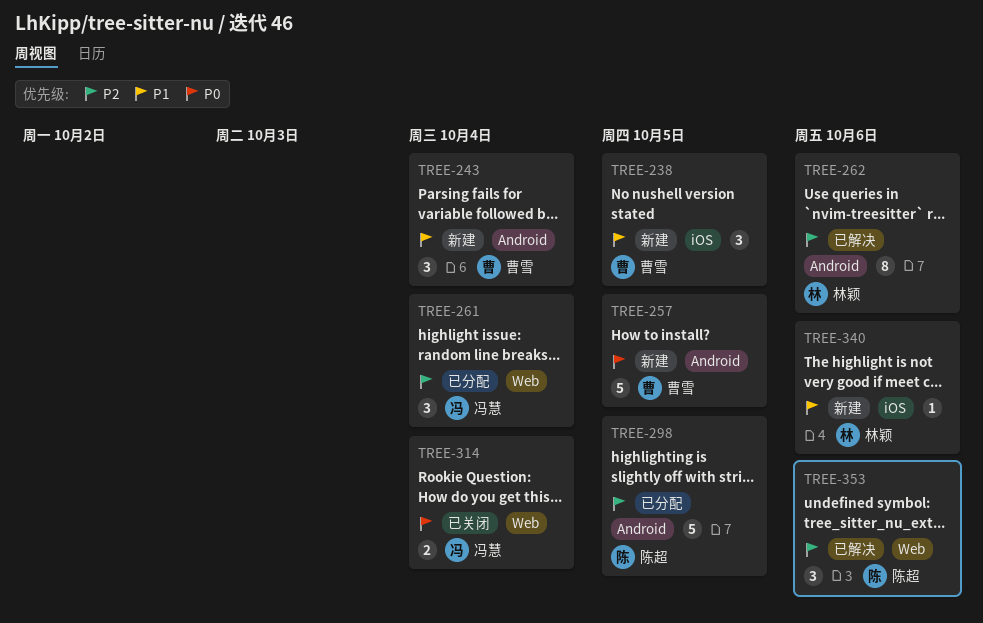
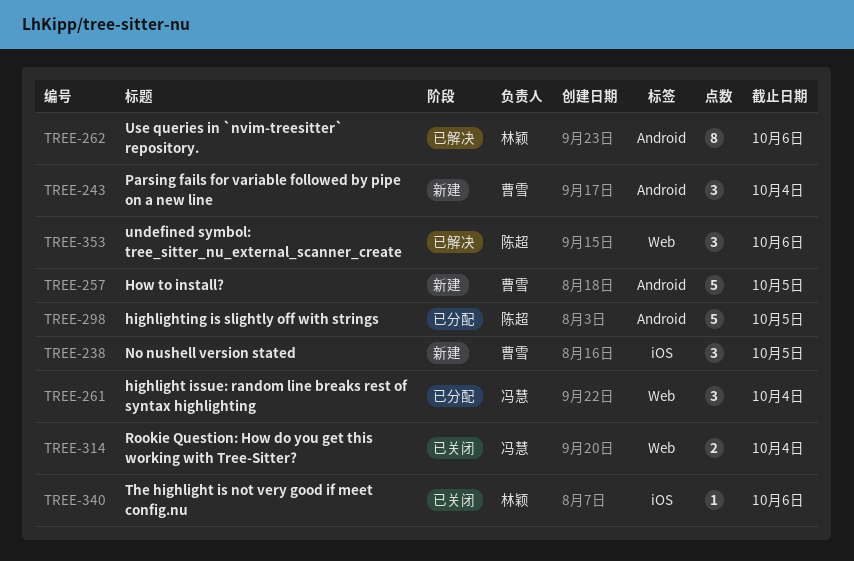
TREE-340, status: 新建 -> 已关闭

